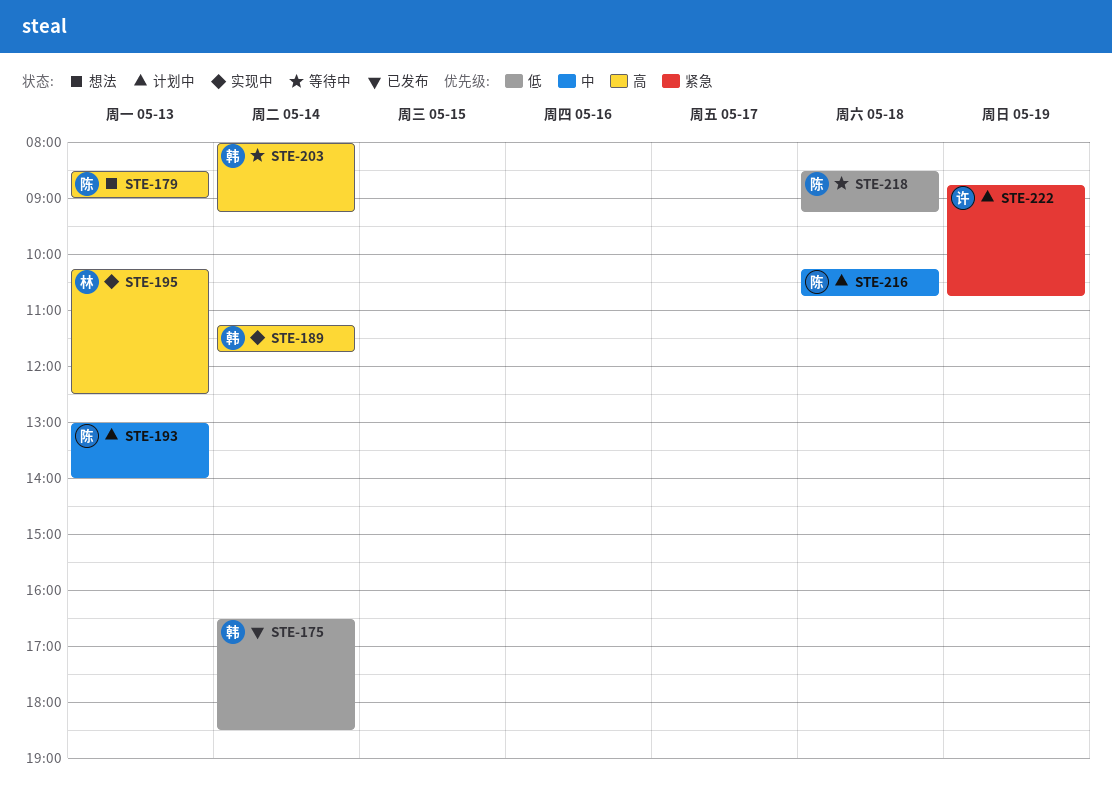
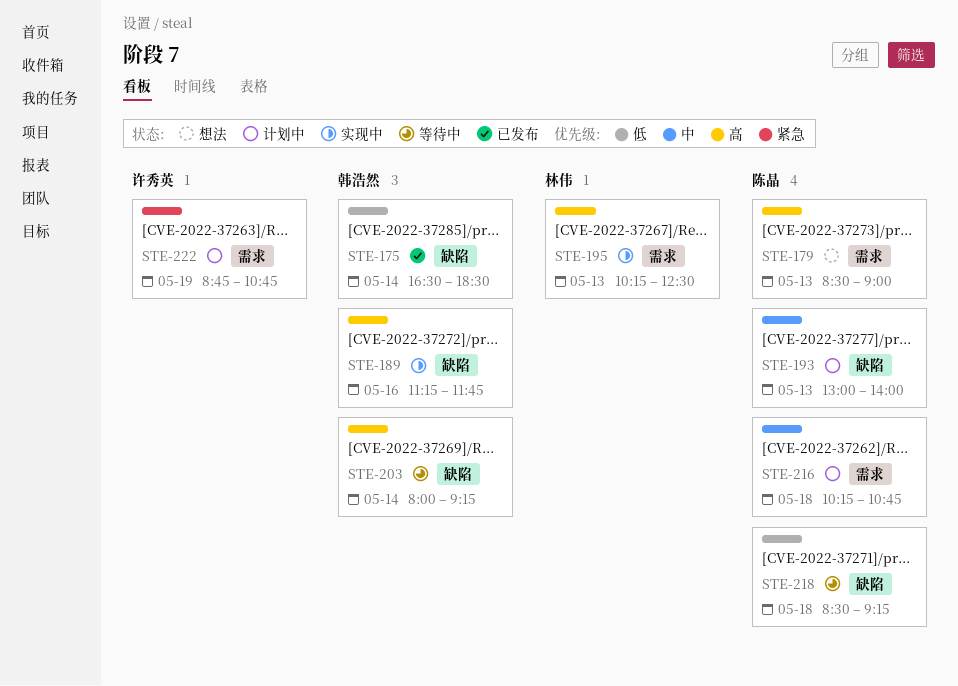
STE-189, day: May 14 -> May 16

